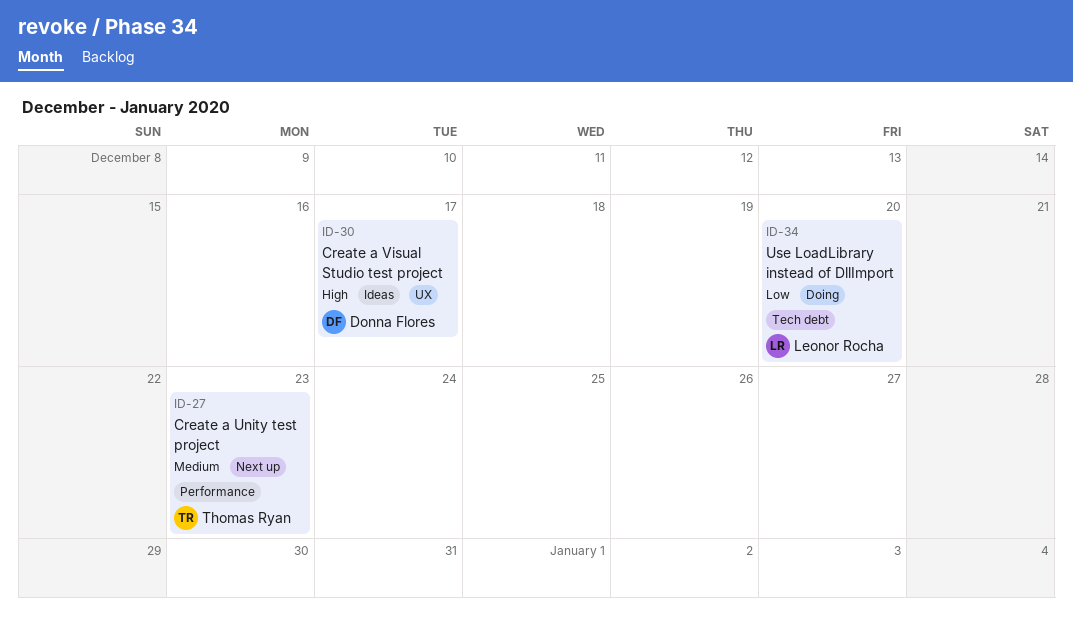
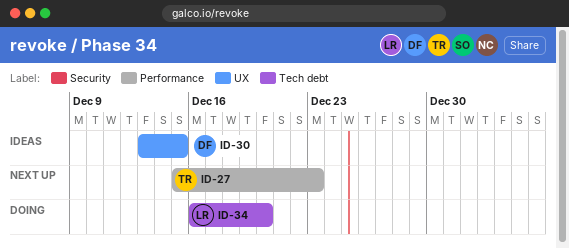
ID-30, due: Dec 17 -> Dec 15

